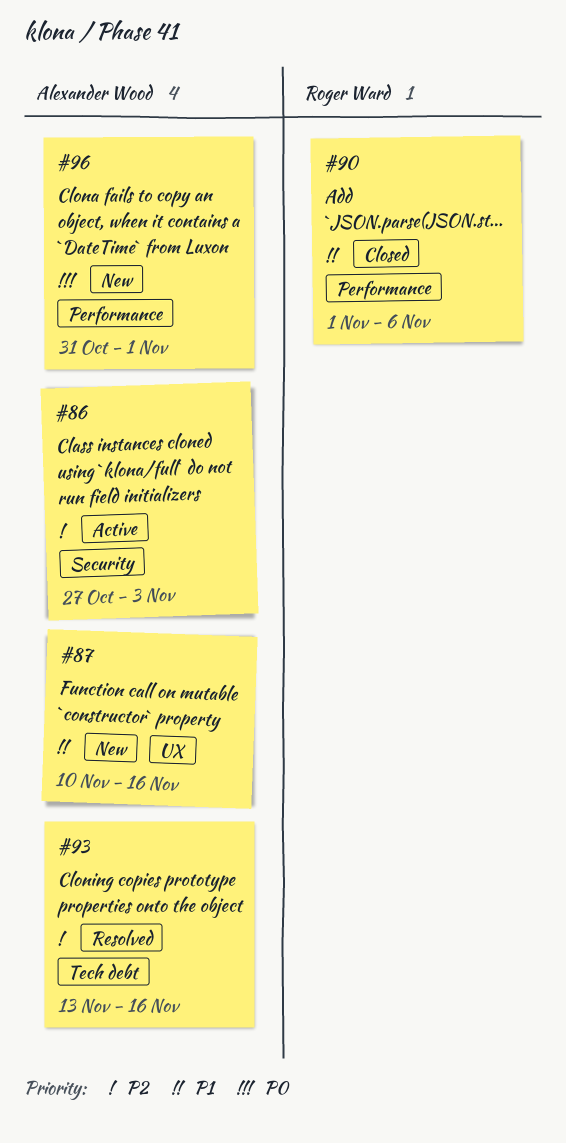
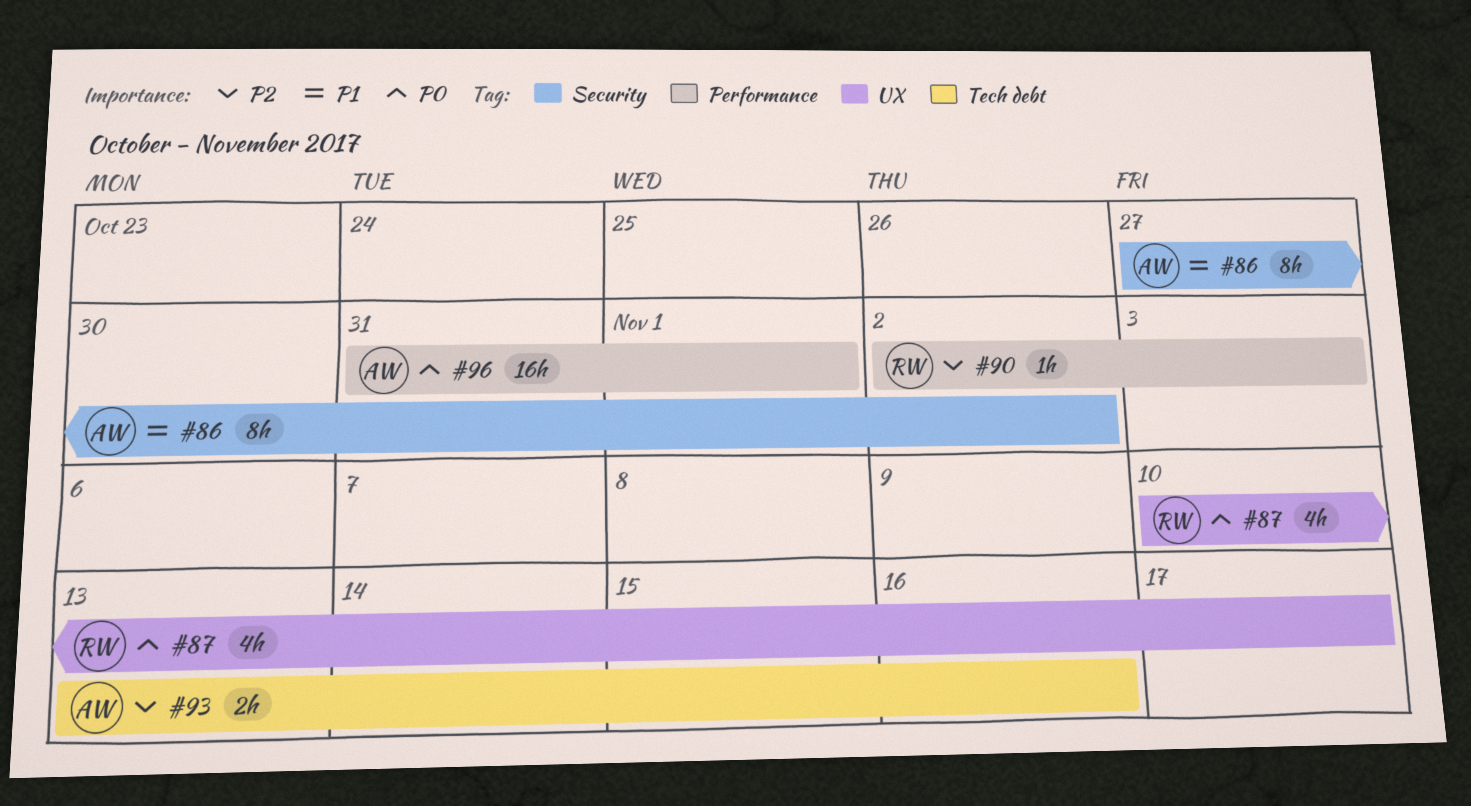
#86, priority: P2 -> P1
#86, due: Nov 3 -> Nov 2
#87, owner: Alexander Wood -> Roger Ward
#87, priority: P1 -> P0
#87, due: Nov 16 -> Nov 17
#90, priority: P1 -> P2
#90, start: Nov 1 -> Nov 2
#90, due: Nov 6 -> Nov 3

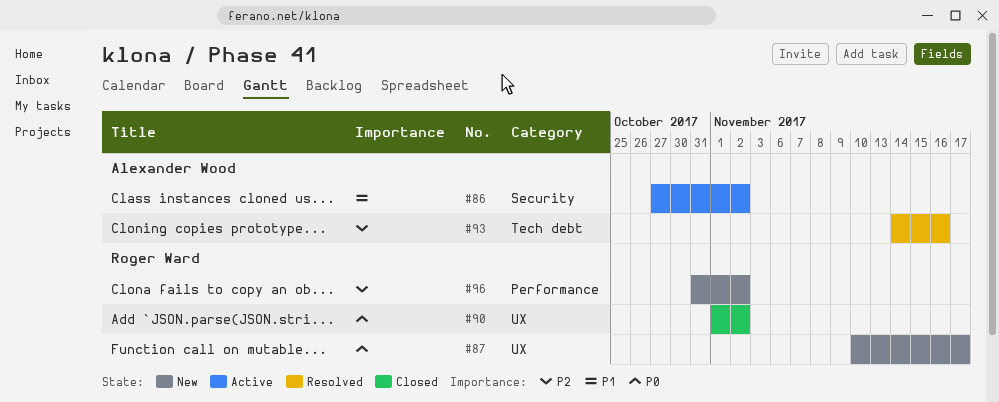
#90, priority: P2 -> P0
#90, label: Performance -> UX
#90, start: Nov 2 -> Nov 1
#90, due: Nov 3 -> Nov 2
#93, start: Nov 13 -> Nov 14
#96, owner: Alexander Wood -> Roger Ward
#96, priority: P0 -> P2
#96, due: Nov 1 -> Nov 2

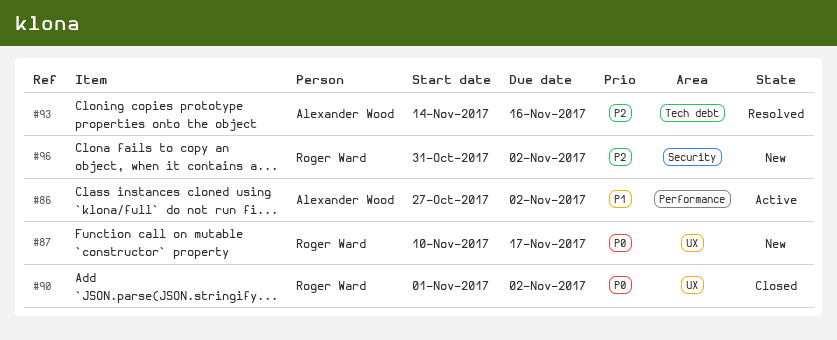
#86, label: Security -> Performance
#96, label: Performance -> Security

